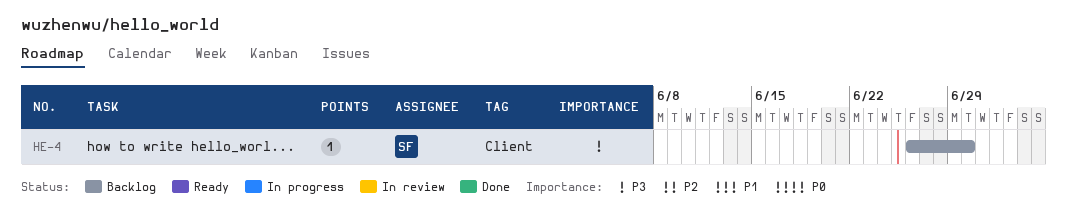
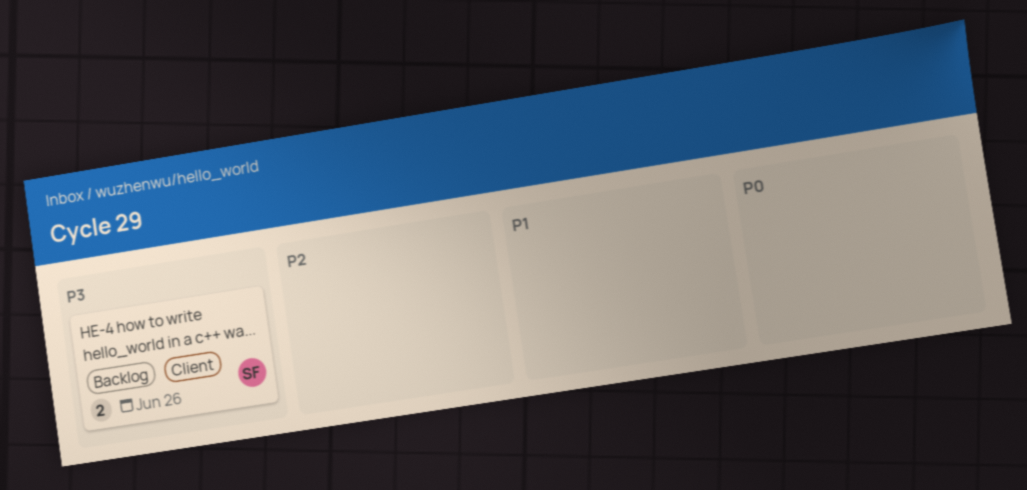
HE-4, estimate: 1 -> 2
HE-4, due: Jun 30 -> Jun 26

